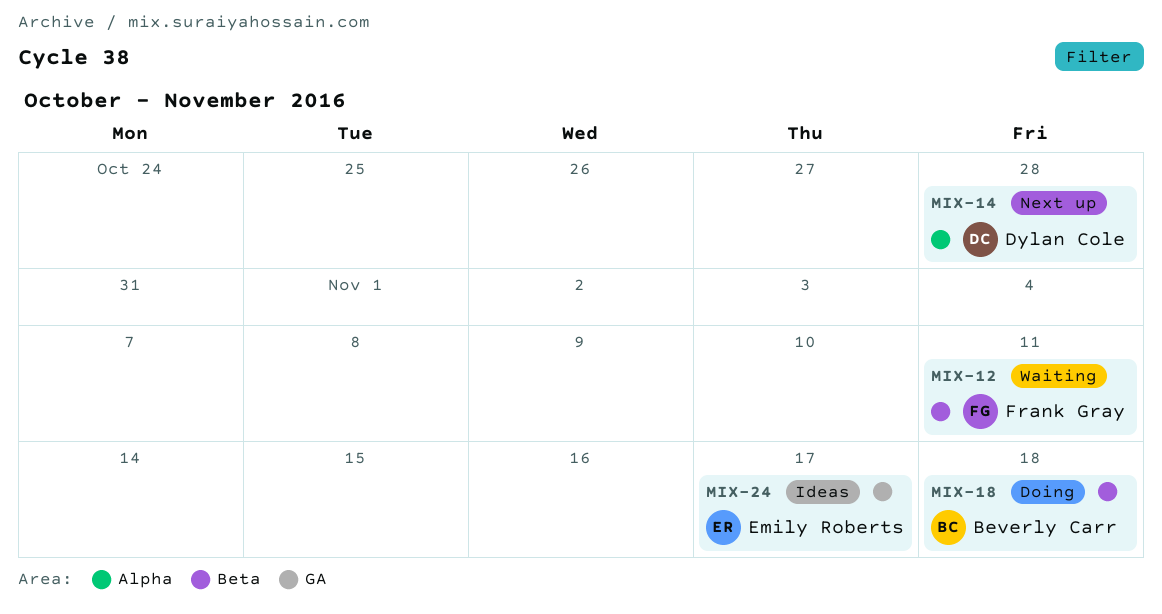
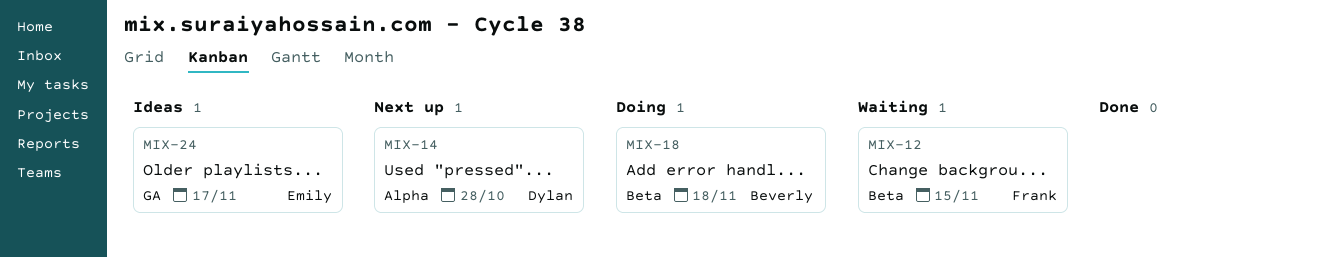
MIX-12, due: Nov 11 -> Nov 15

